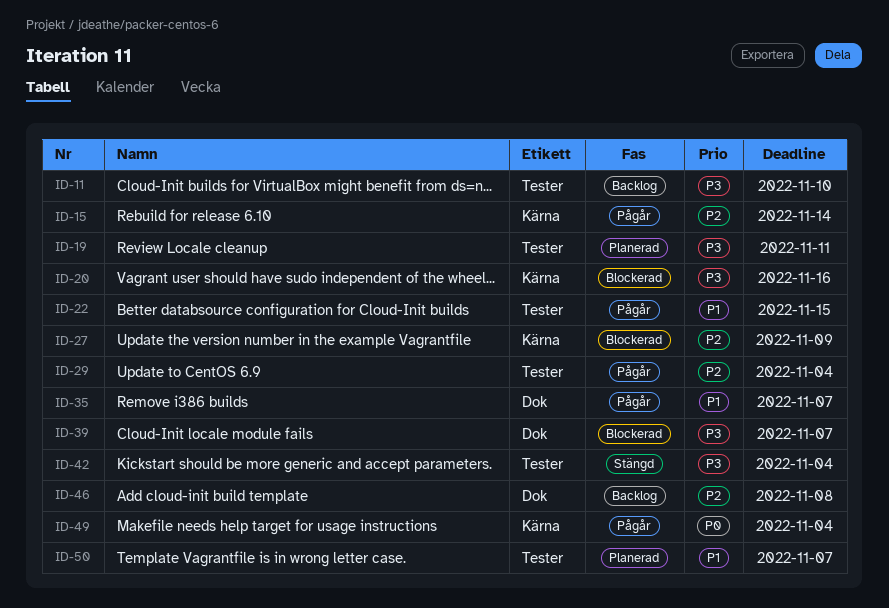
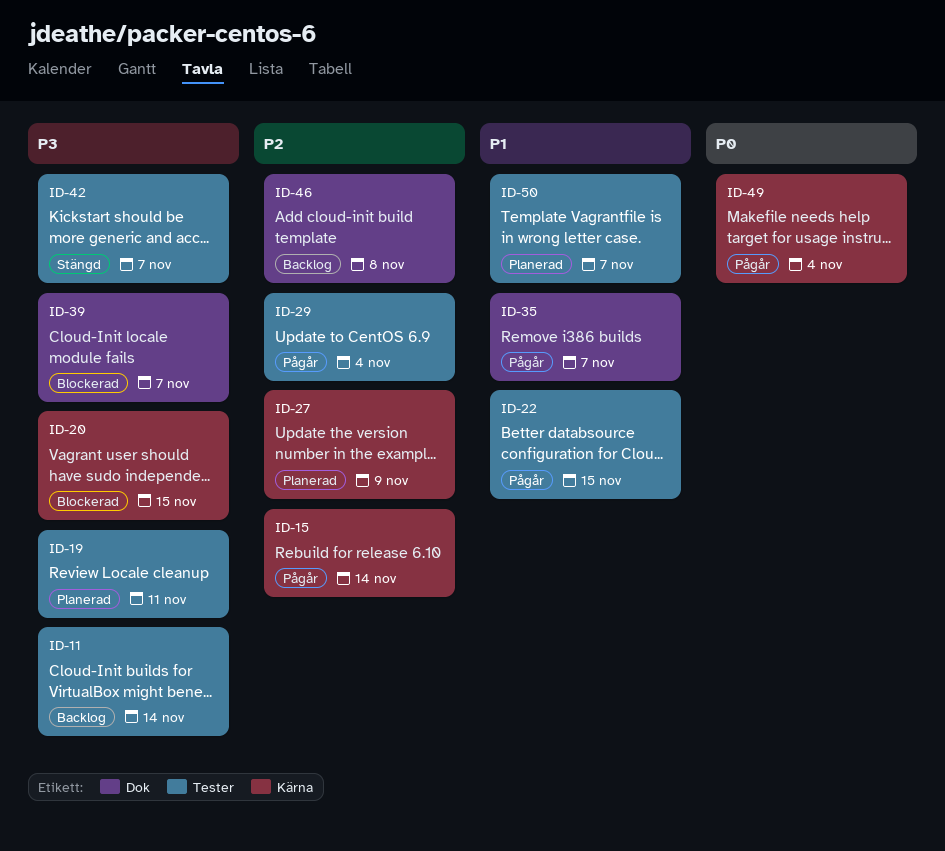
ID-11, due: Nov 10 -> Nov 14
ID-20, due: Nov 16 -> Nov 15
ID-27, status: Blockerad -> Planerad
ID-42, due: Nov 4 -> Nov 7

